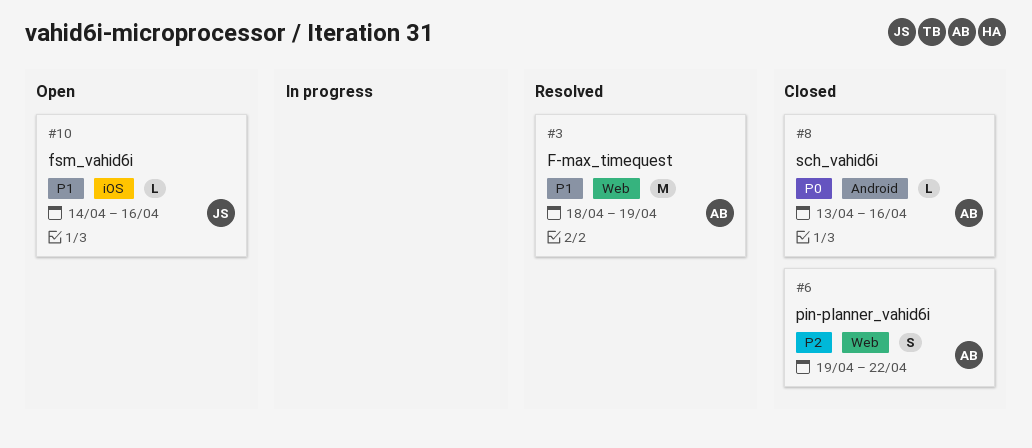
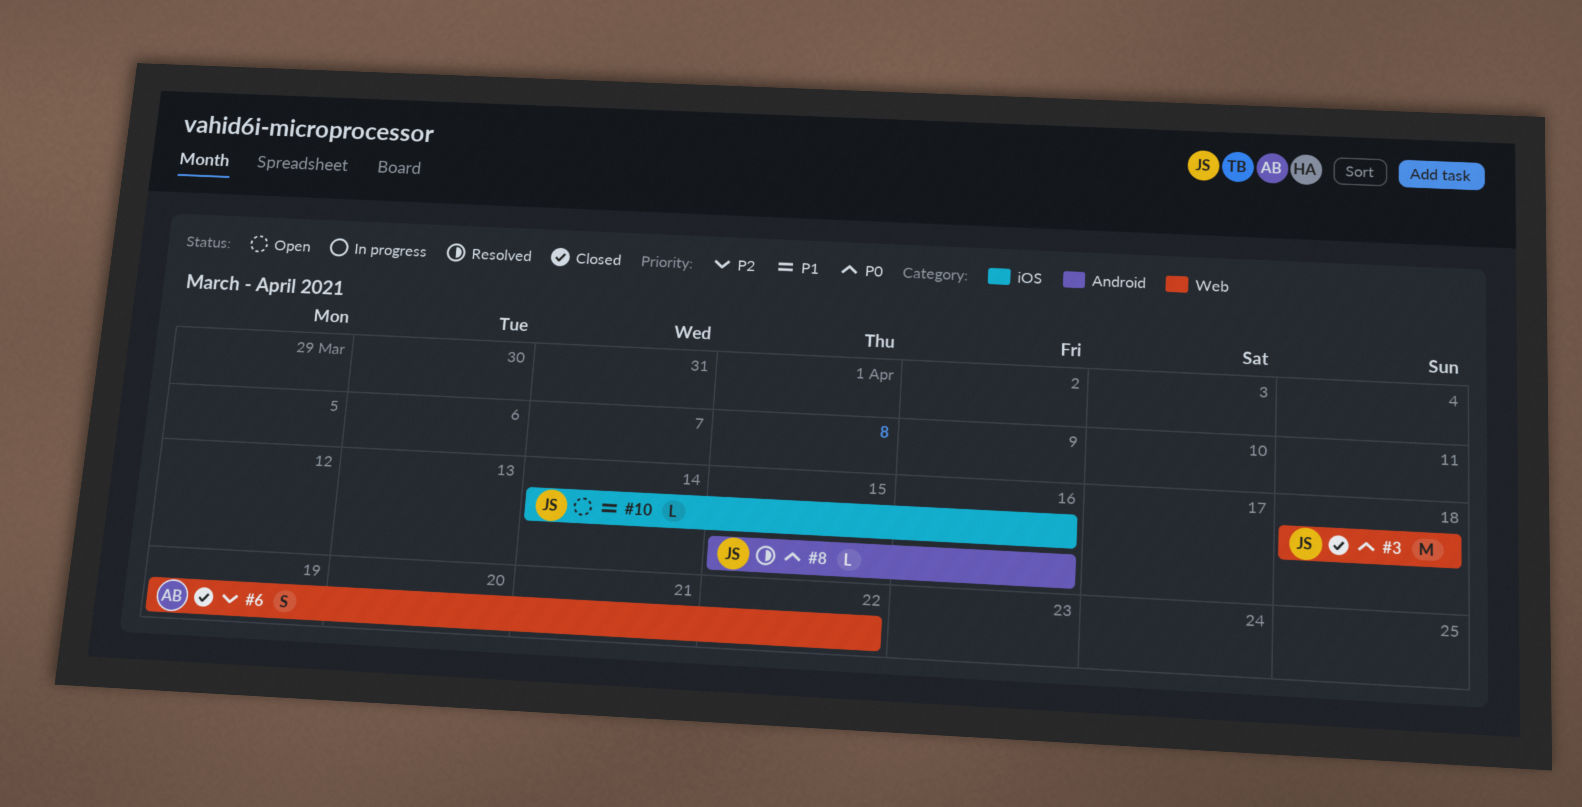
#3, status: Resolved -> Closed
#3, owner: AB -> JS
#3, priority: P1 -> P0
#3, due: Apr 19 -> Apr 18
#8, status: Closed -> Resolved
#8, owner: AB -> JS
#8, start: Apr 13 -> Apr 15

